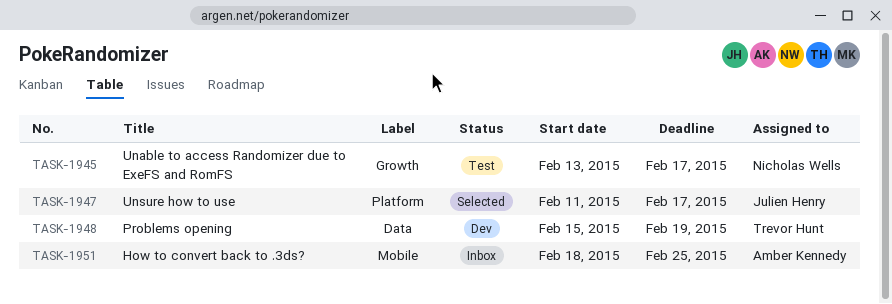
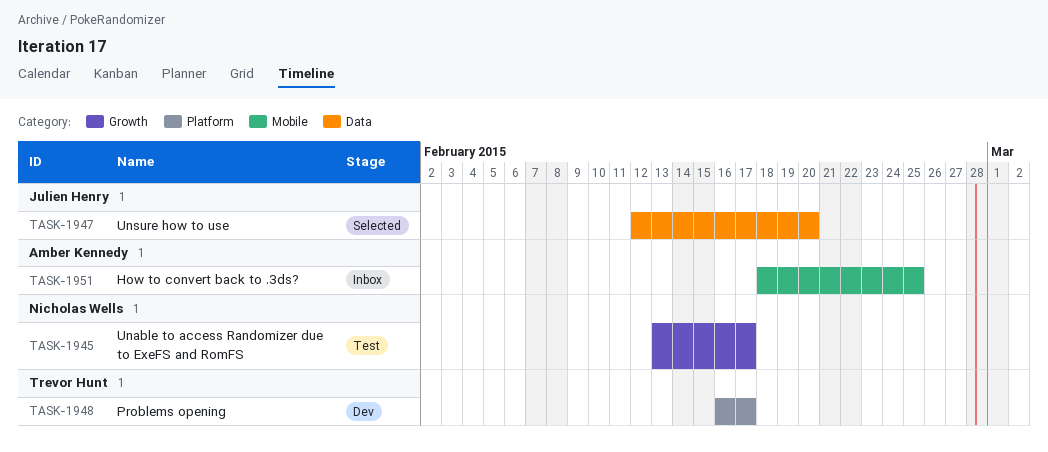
TASK-1947, label: Platform -> Data
TASK-1947, start: Feb 11 -> Feb 12
TASK-1947, due: Feb 17 -> Feb 20
TASK-1948, label: Data -> Platform
TASK-1948, start: Feb 15 -> Feb 16
TASK-1948, due: Feb 19 -> Feb 17

